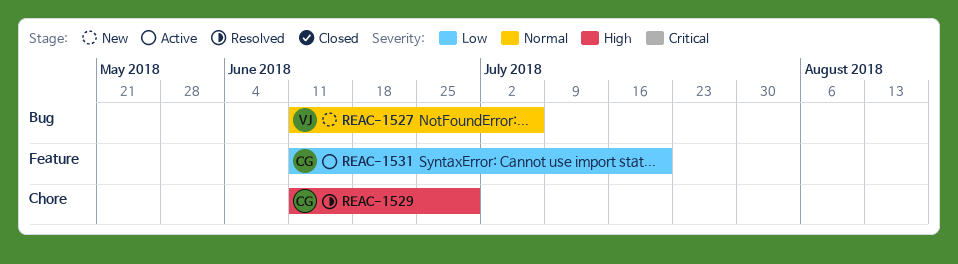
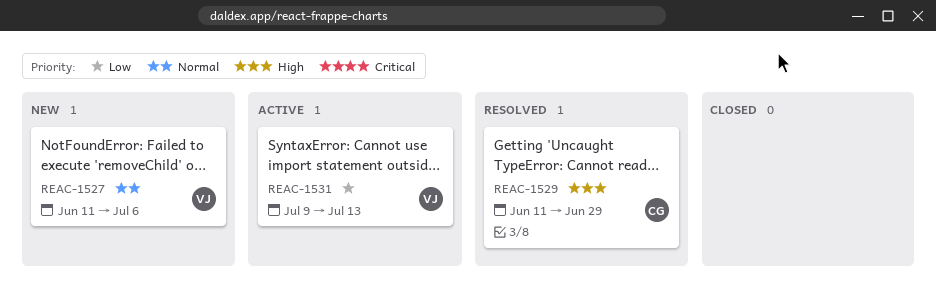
REAC-1531, owner: CG -> VJ
REAC-1531, start: Jun 11 -> Jul 9
REAC-1531, due: Jul 20 -> Jul 13

